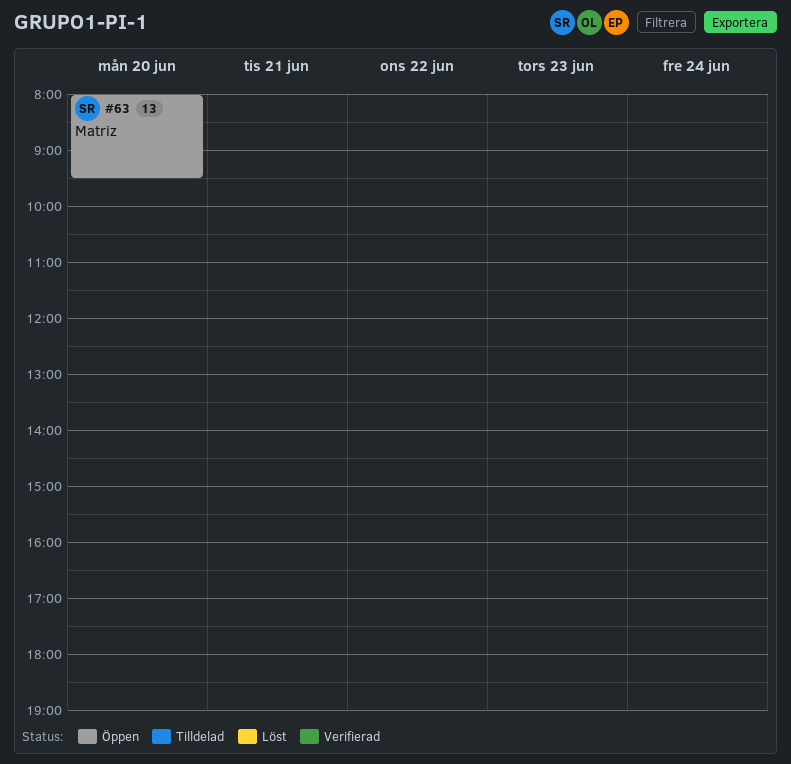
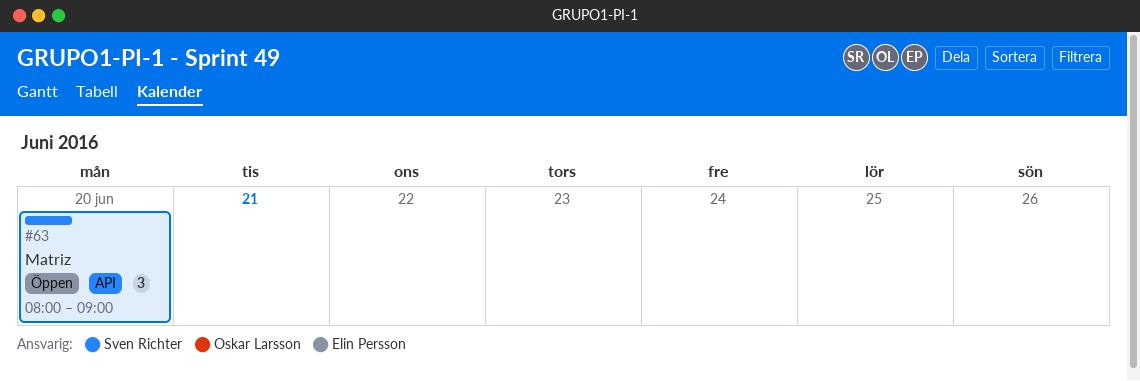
#63, estimate: 13 -> 3
#63, ends: 09:30 -> 09:00

